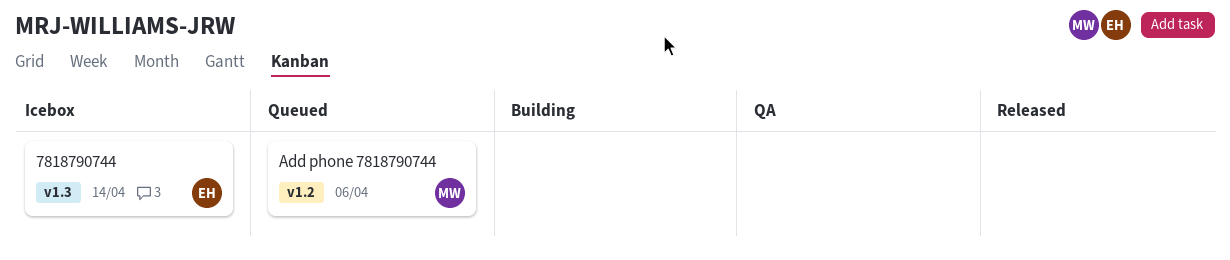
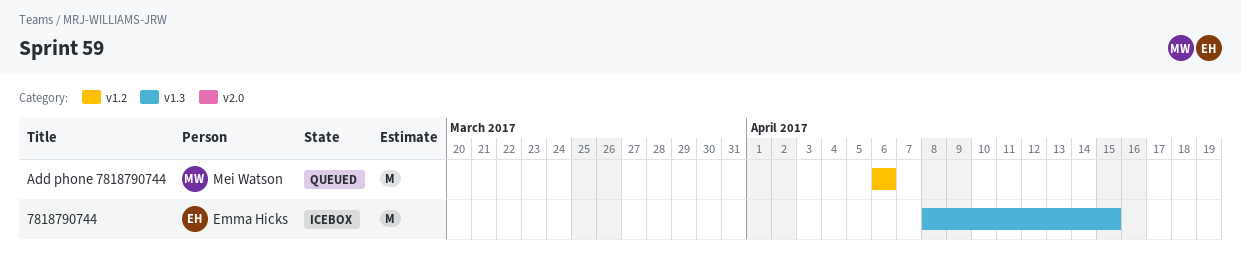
7818790744, due: Apr 14 -> Apr 15

